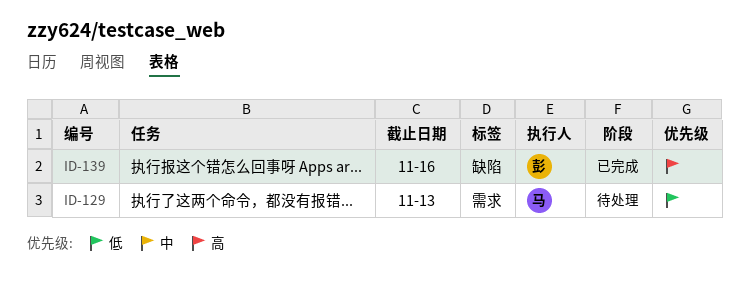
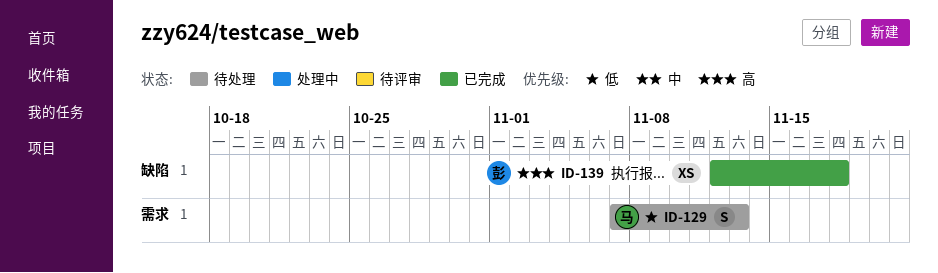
ID-139, due: Nov 16 -> Nov 18

